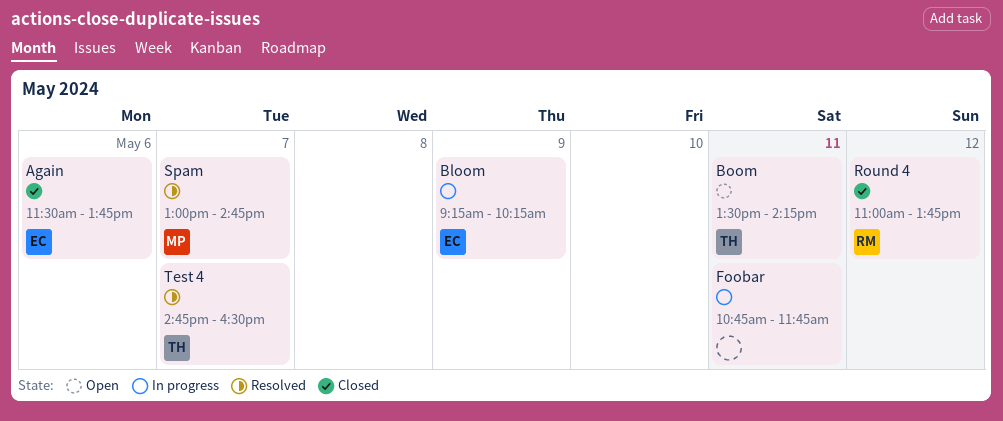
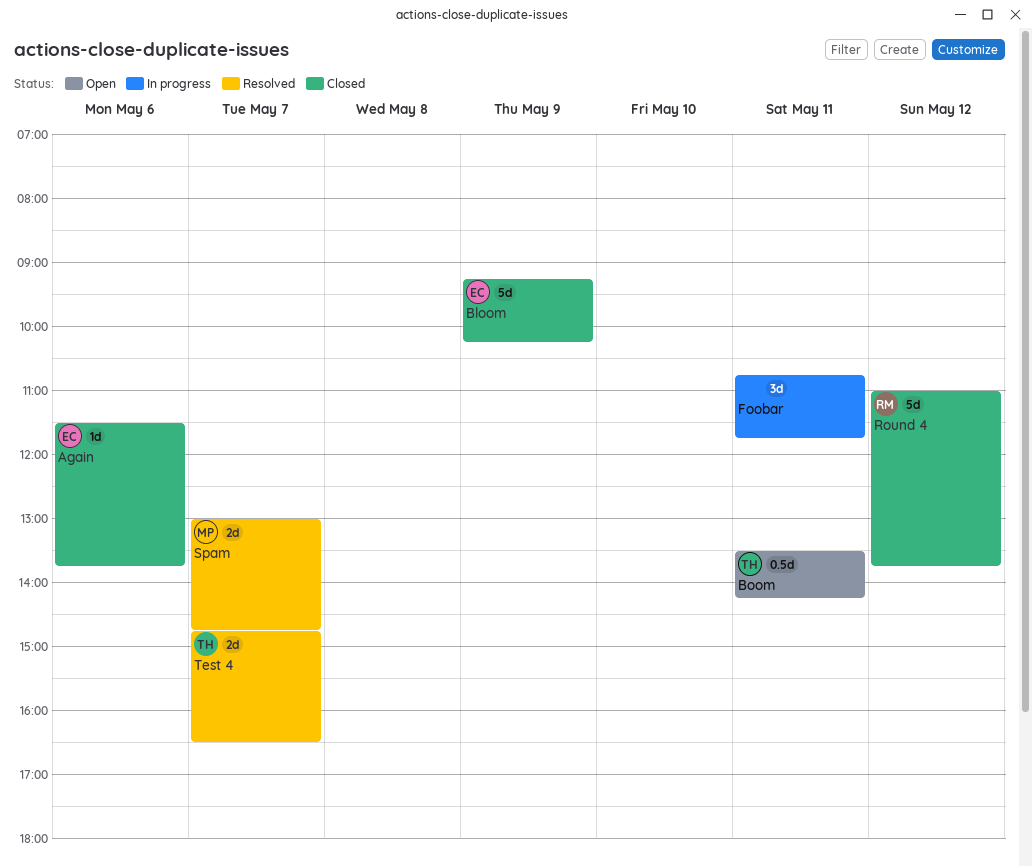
Bloom, status: In progress -> Closed

